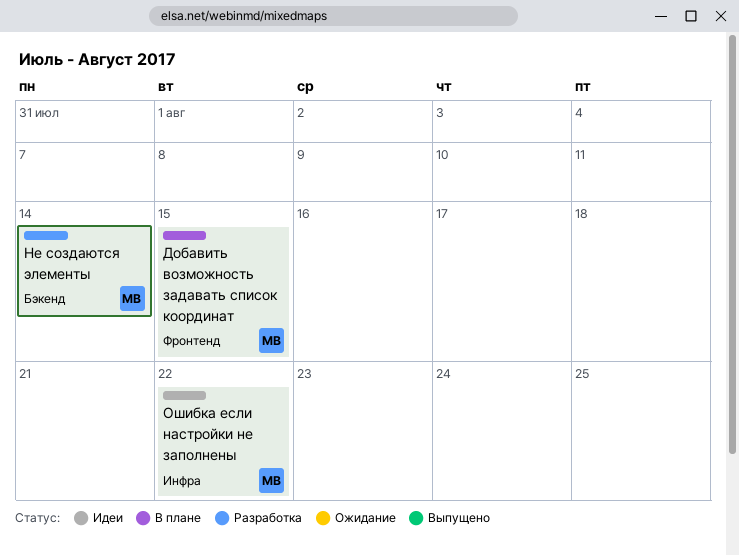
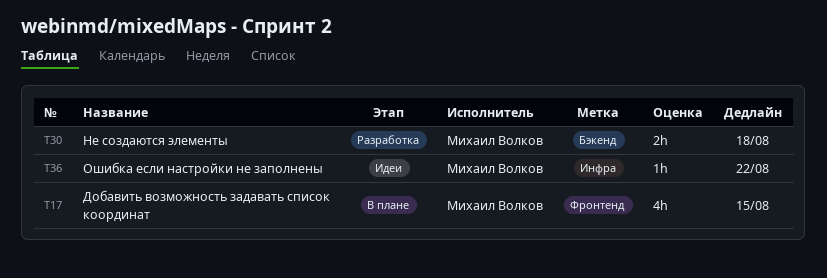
Не создаются элементы, due: Aug 14 -> Aug 18

